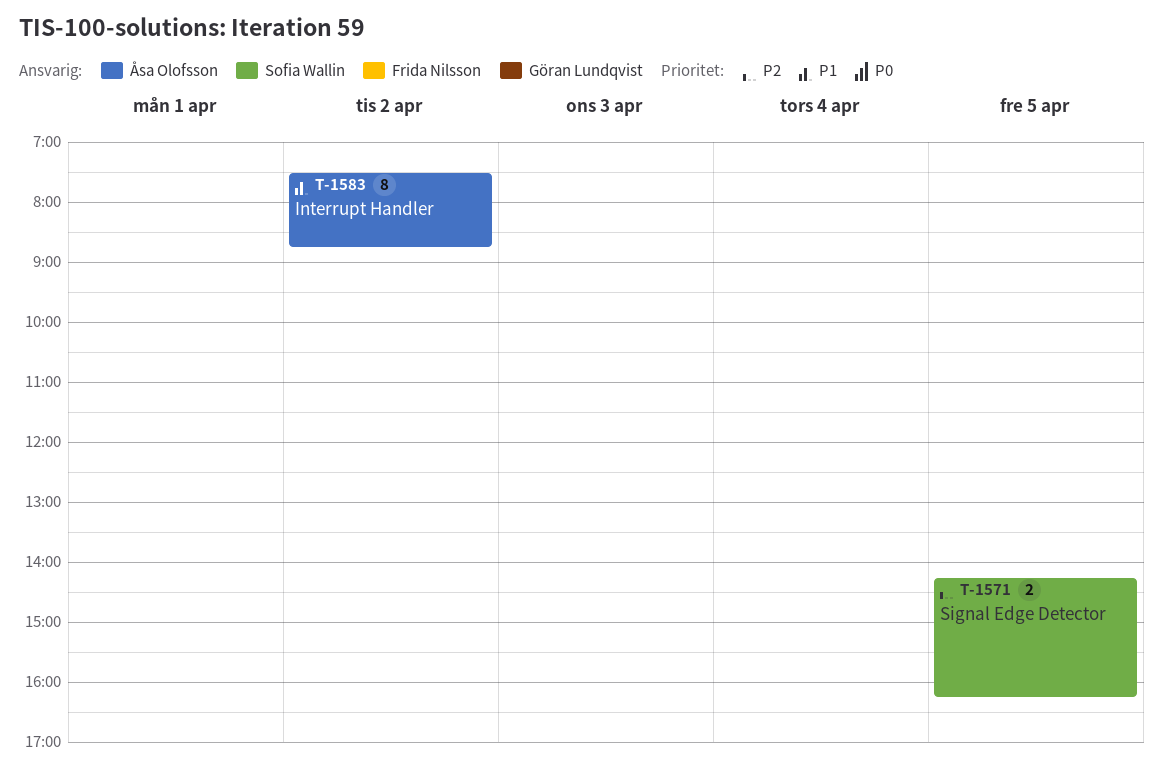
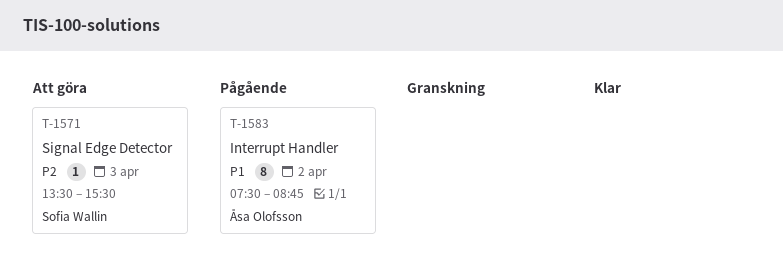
T-1571, estimate: 2 -> 1
T-1571, day: Apr 5 -> Apr 3
T-1571, begins: 14:15 -> 13:30
T-1571, ends: 16:15 -> 15:30

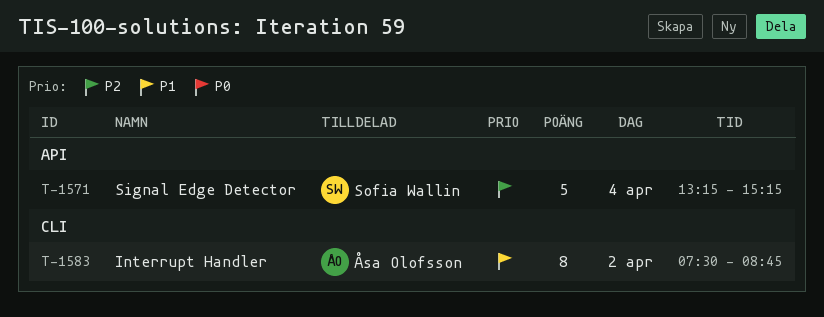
T-1571, estimate: 1 -> 5
T-1571, day: Apr 3 -> Apr 4
T-1571, begins: 13:30 -> 13:15
T-1571, ends: 15:30 -> 15:15

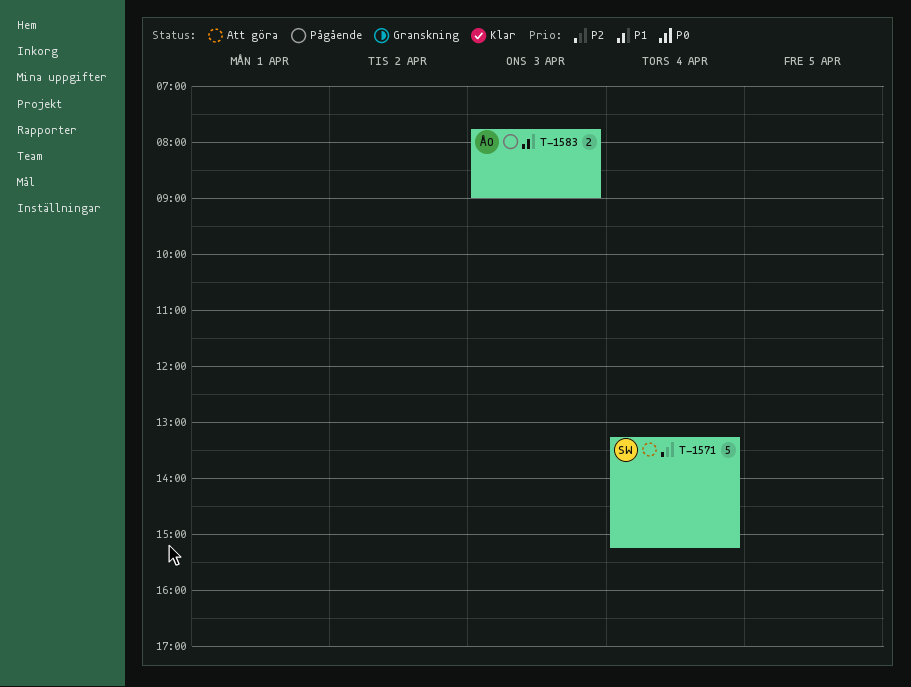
T-1583, estimate: 8 -> 2
T-1583, day: Apr 2 -> Apr 3
T-1583, begins: 07:30 -> 07:45
T-1583, ends: 08:45 -> 09:00

